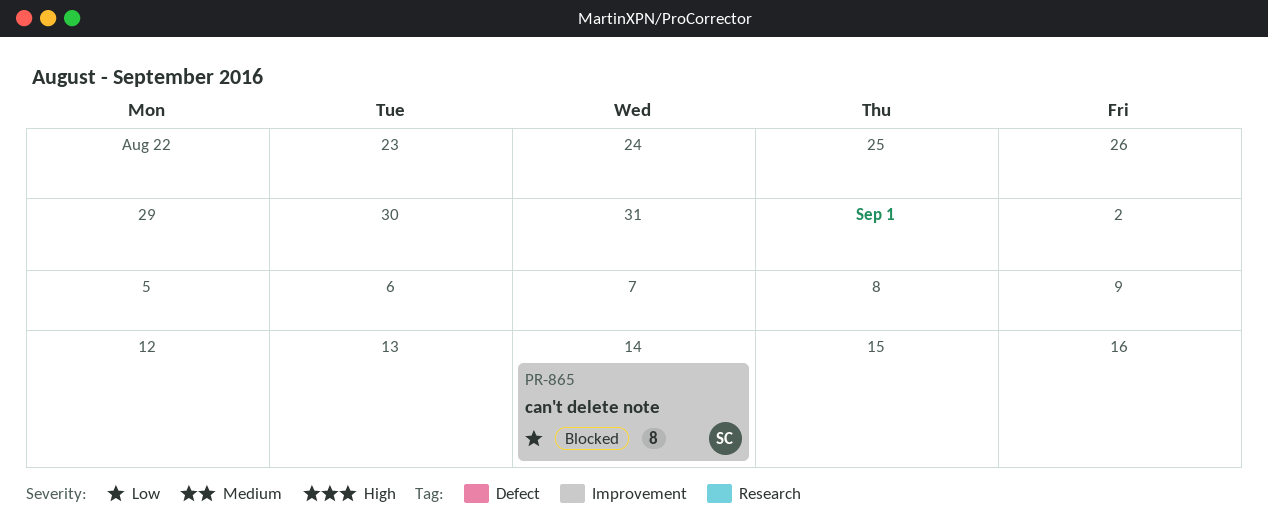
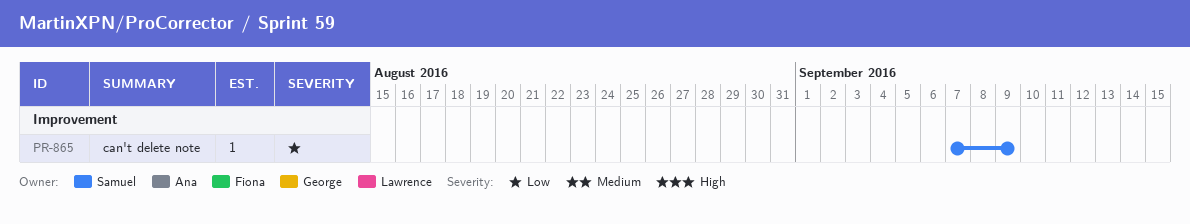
PR-865, estimate: 8 -> 1
PR-865, due: Sep 14 -> Sep 9

